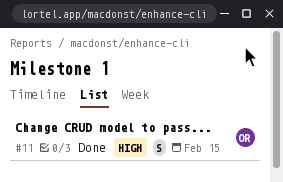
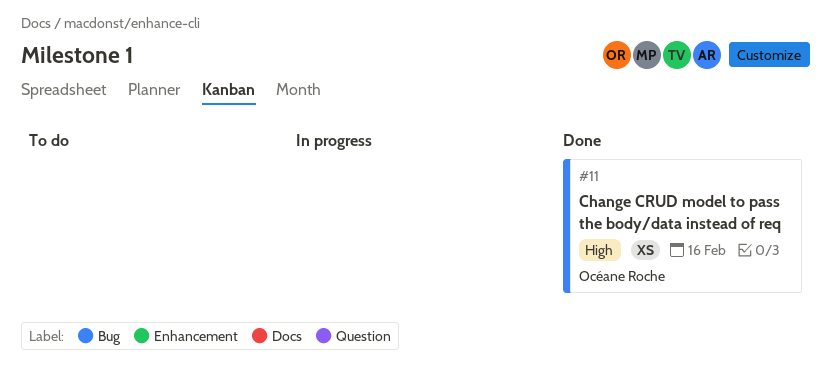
#11, estimate: S -> XS
#11, due: Feb 15 -> Feb 16

